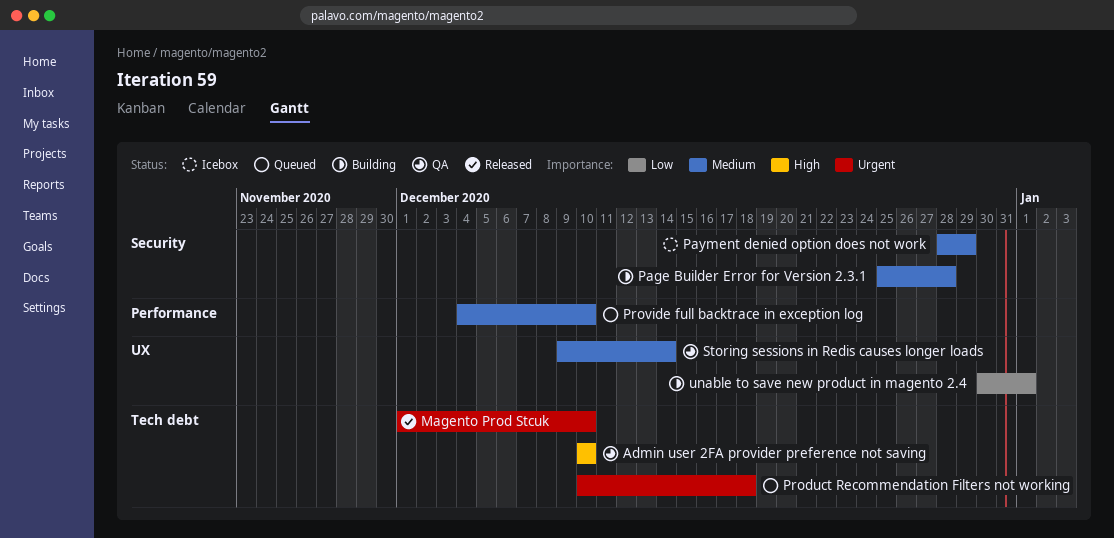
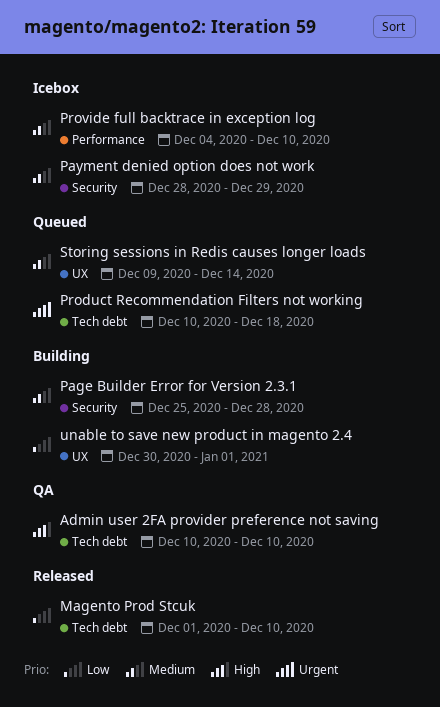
Magento Prod Stcuk, priority: Urgent -> Low
Provide full backtrace in exception log, status: Queued -> Icebox
Storing sessions in Redis causes longer loads, status: QA -> Queued

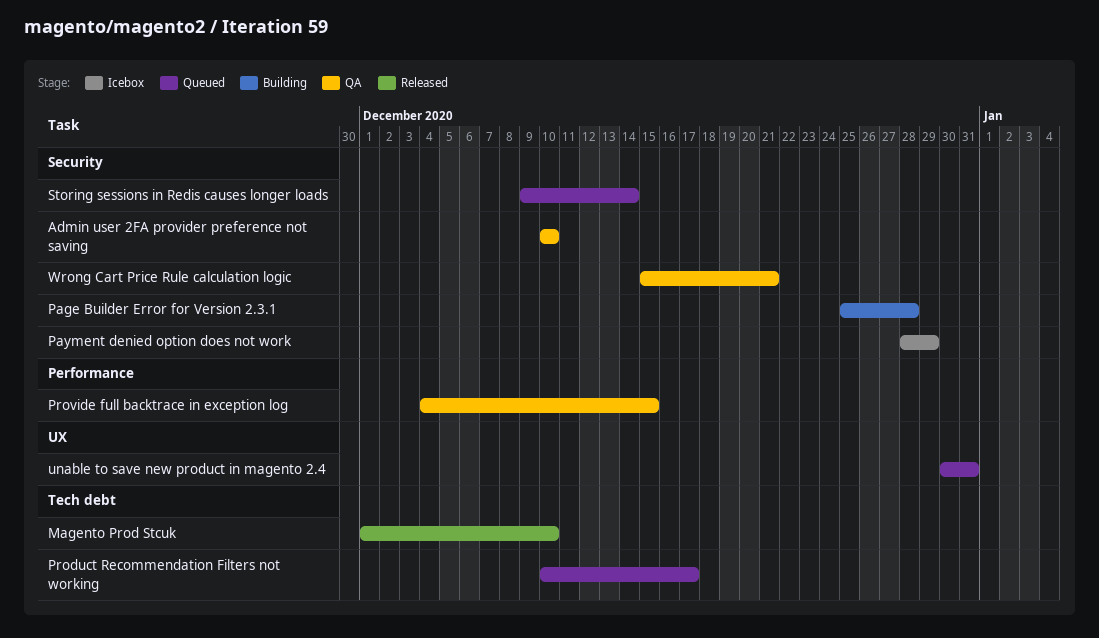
Admin user 2FA provider preference not saving, label: Tech debt -> Security
Product Recommendation Filters not working, due: Dec 18 -> Dec 17
Provide full backtrace in exception log, status: Icebox -> QA
Provide full backtrace in exception log, due: Dec 10 -> Dec 15
Storing sessions in Redis causes longer loads, label: UX -> Security
unable to save new product in magento 2.4, status: Building -> Queued
unable to save new product in magento 2.4, due: Jan 1 -> Dec 31
Wrong Cart Price Rule calculation logic: none -> present

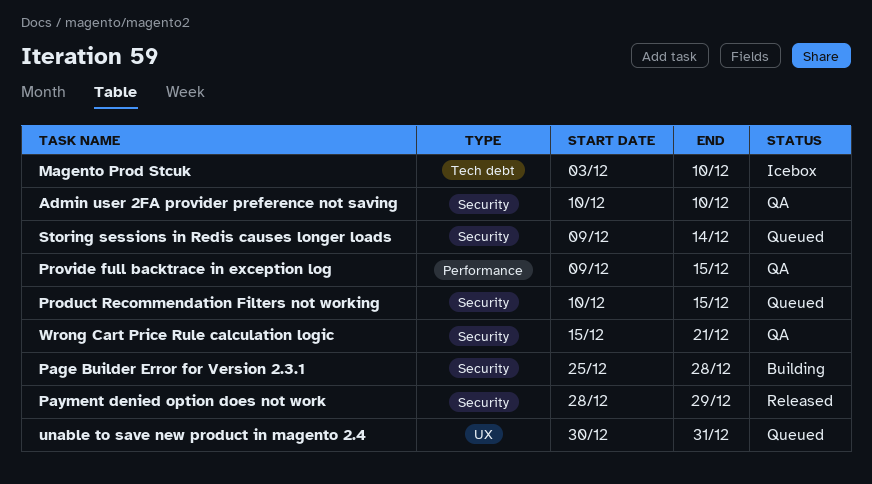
Magento Prod Stcuk, status: Released -> Icebox
Magento Prod Stcuk, start: Dec 1 -> Dec 3
Payment denied option does not work, status: Icebox -> Released
Product Recommendation Filters not working, label: Tech debt -> Security
Product Recommendation Filters not working, due: Dec 17 -> Dec 15
Provide full backtrace in exception log, start: Dec 4 -> Dec 9

